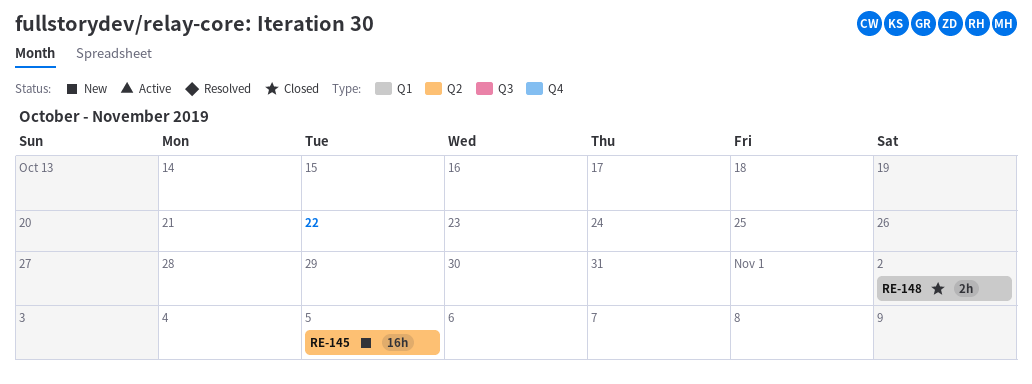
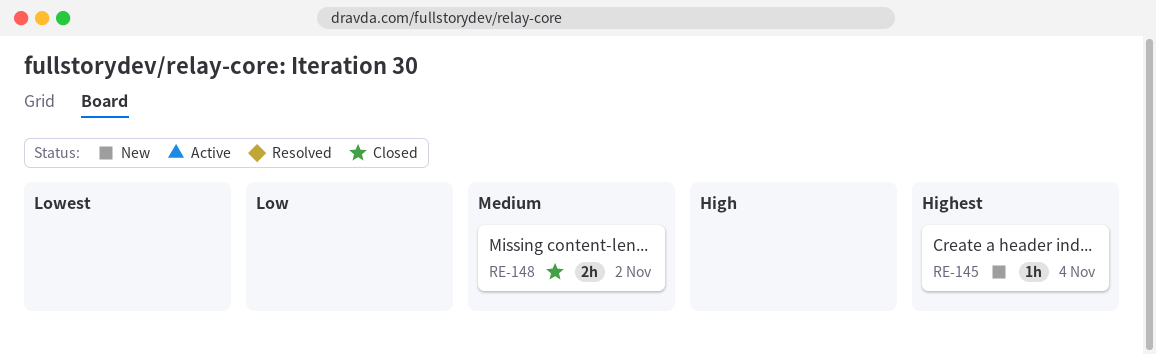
RE-145, estimate: 16h -> 1h
RE-145, due: Nov 5 -> Nov 4

